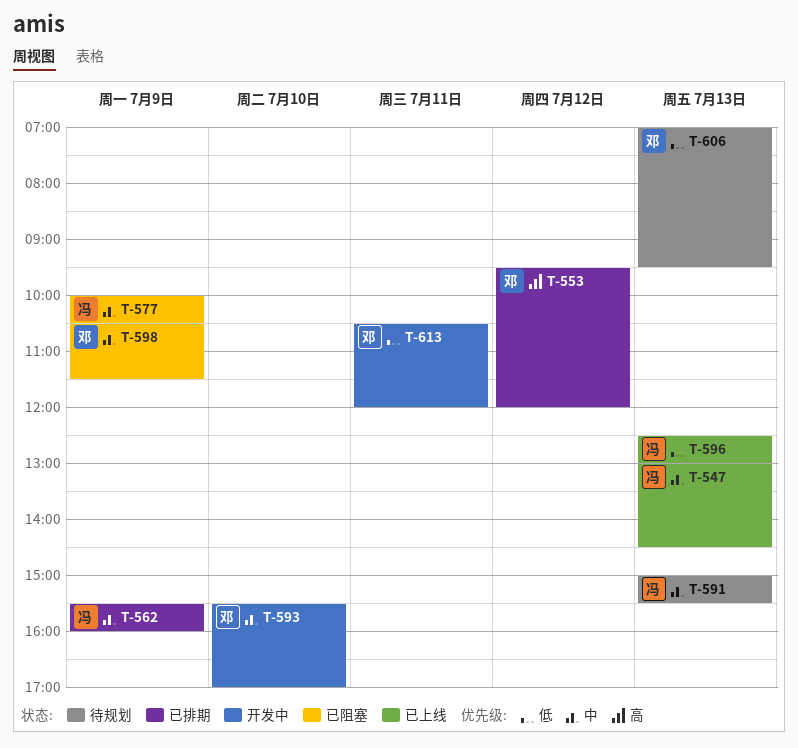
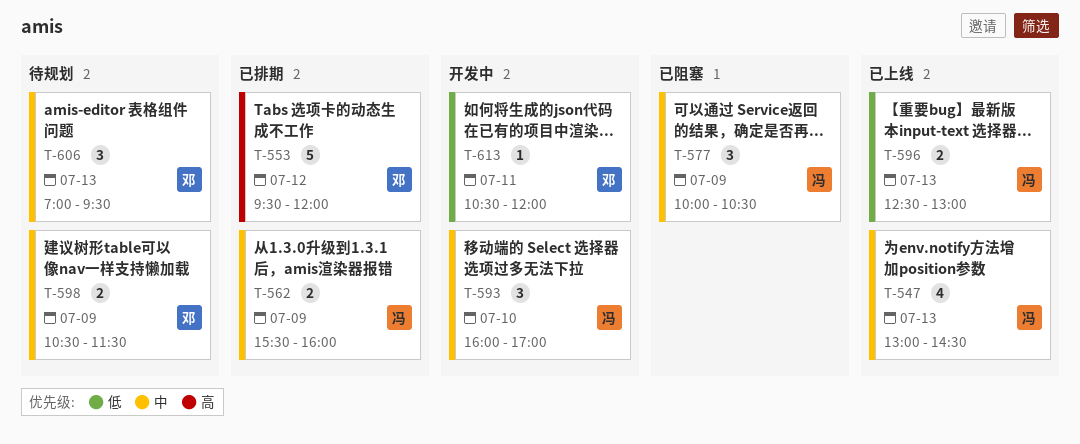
T-591: present -> none
T-593, owner: 邓 -> 冯
T-593, begins: 15:30 -> 16:00
T-598, status: 已阻塞 -> 待规划
T-606, priority: 低 -> 中

